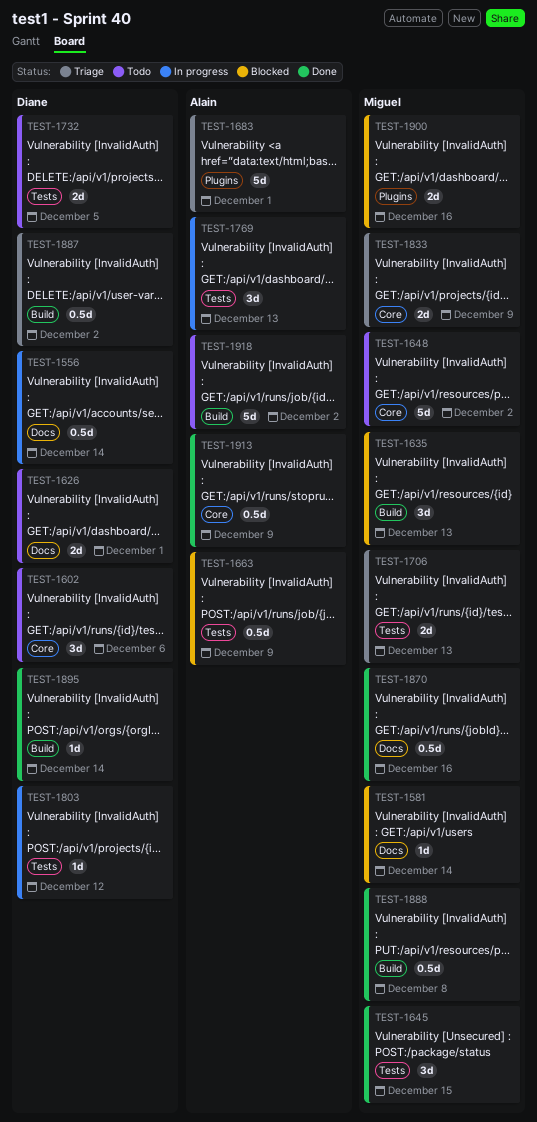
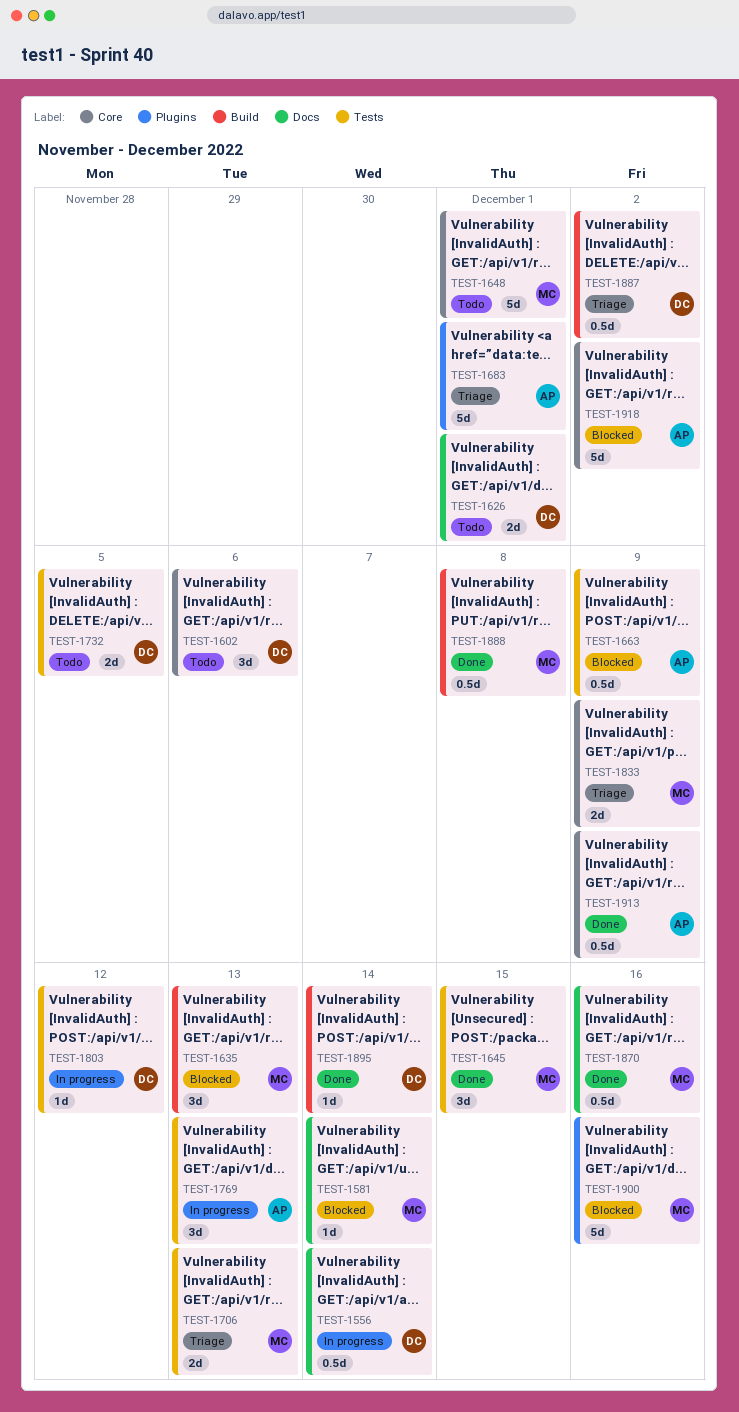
TEST-1648, due: Dec 2 -> Dec 1
TEST-1900, estimate: 2d -> 5d
TEST-1918, status: Todo -> Blocked
TEST-1918, label: Build -> Core

